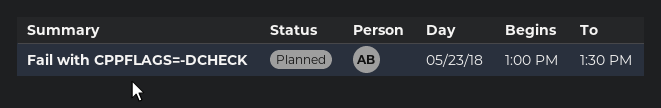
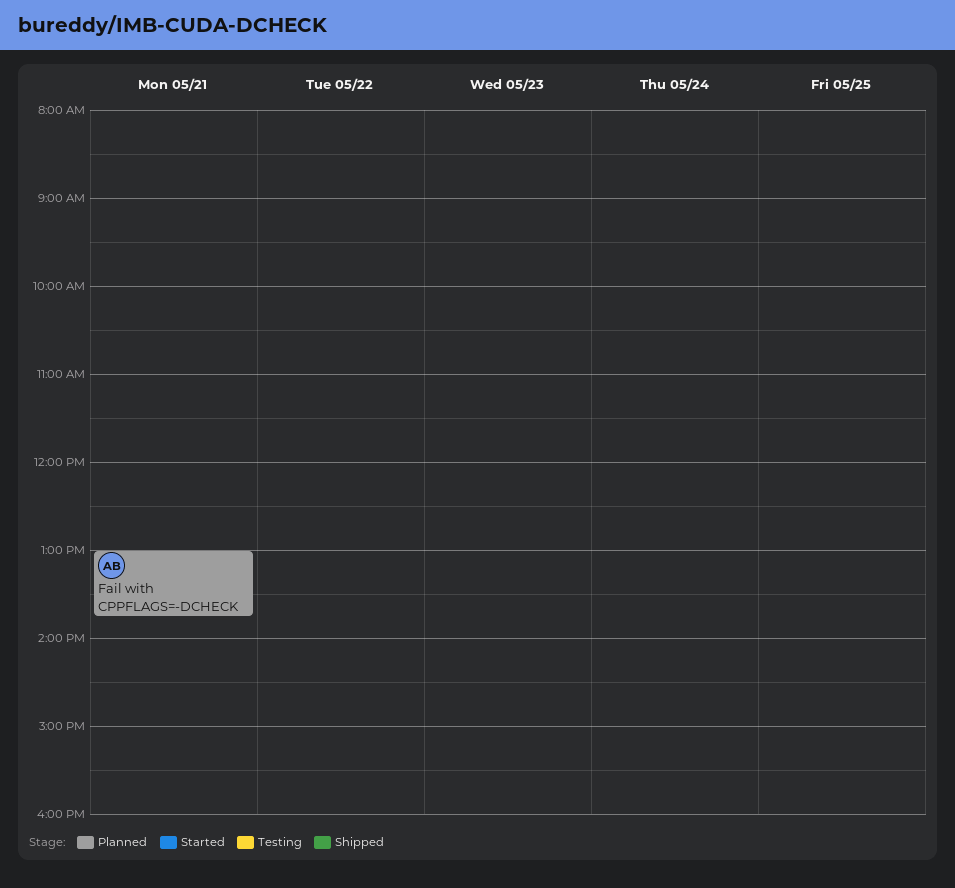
Fail with CPPFLAGS=-DCHECK, day: May 23 -> May 21
Fail with CPPFLAGS=-DCHECK, ends: 13:30 -> 13:45

